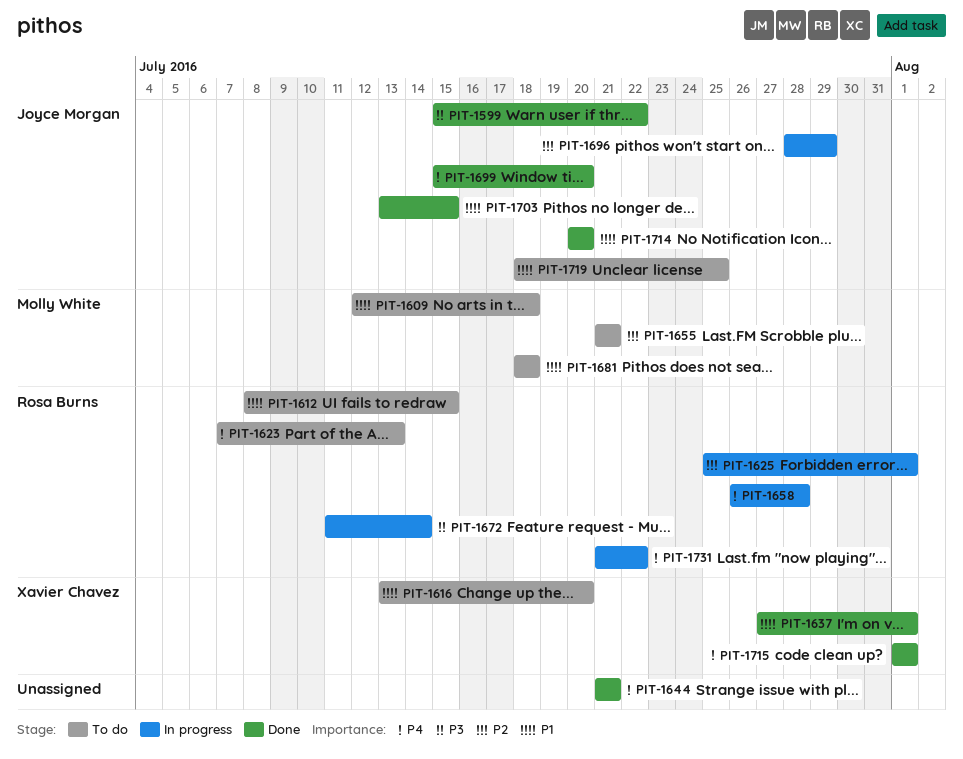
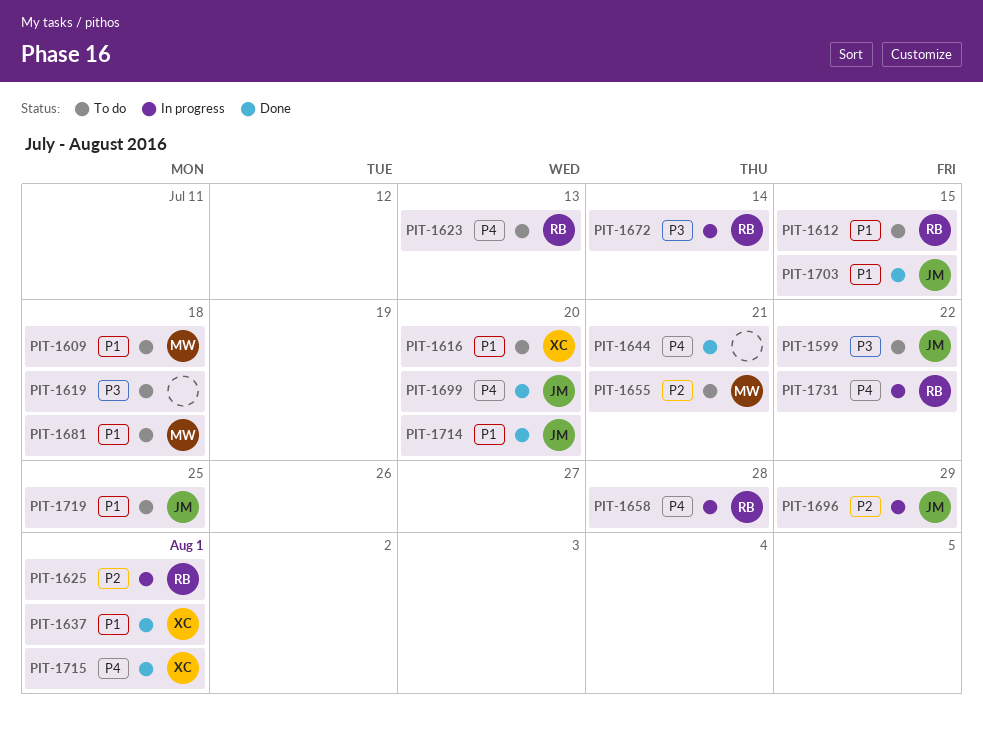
PIT-1599, status: Done -> To do
PIT-1619: none -> present

